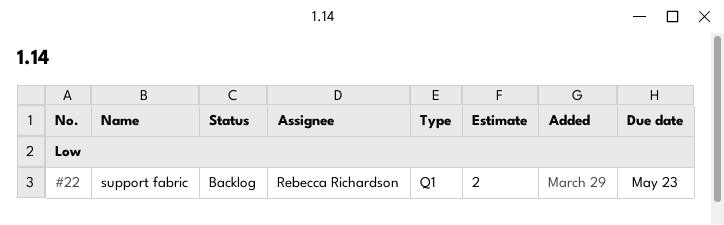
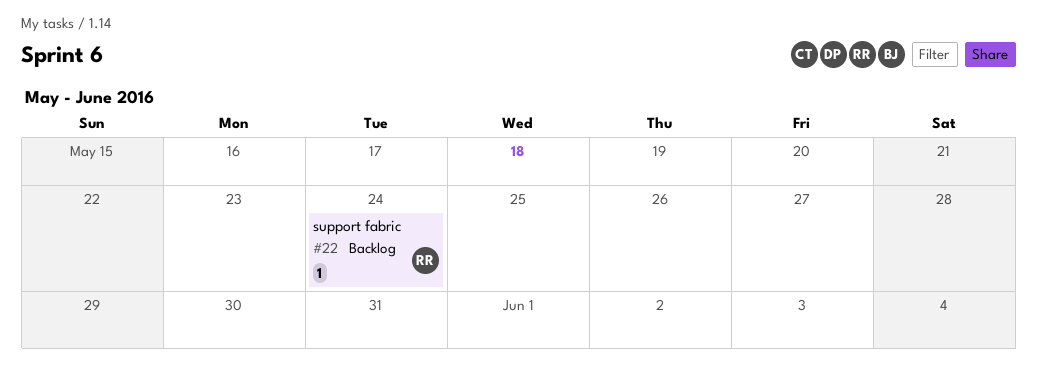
#22, estimate: 2 -> 1
#22, due: May 23 -> May 24

